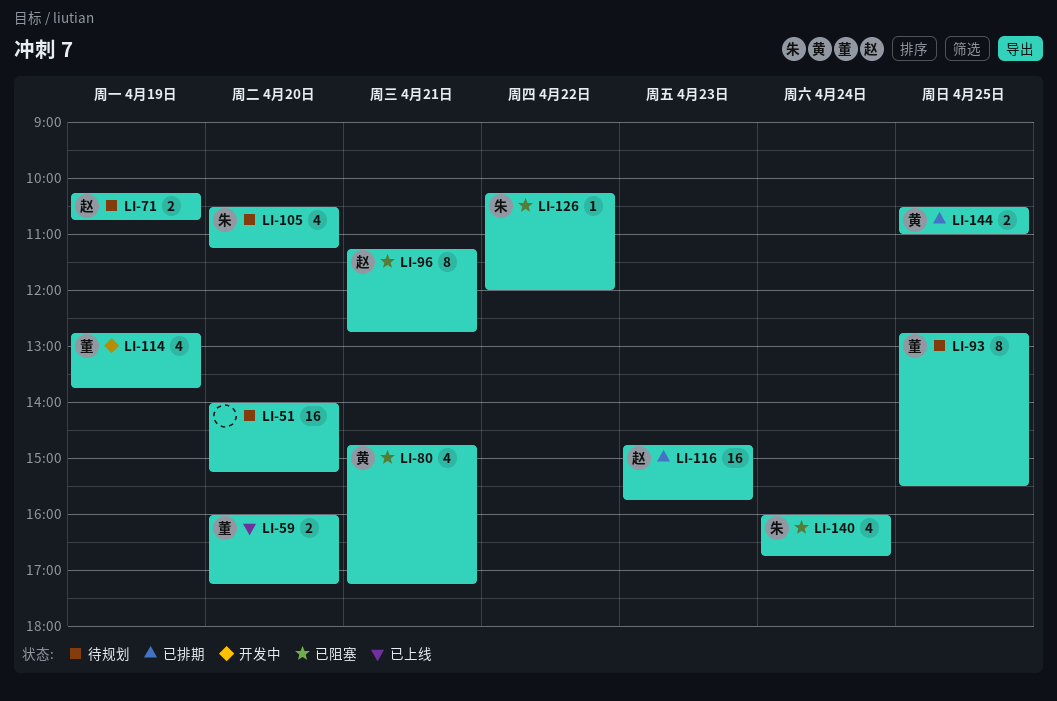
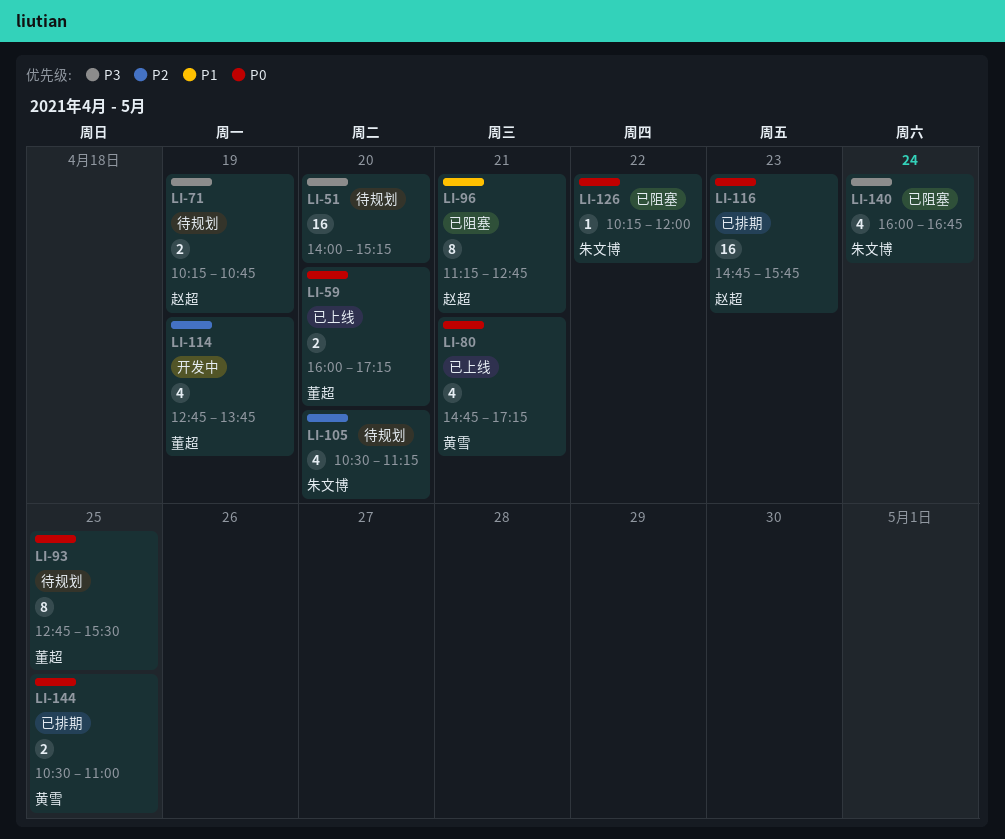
LI-80, status: 已阻塞 -> 已上线

